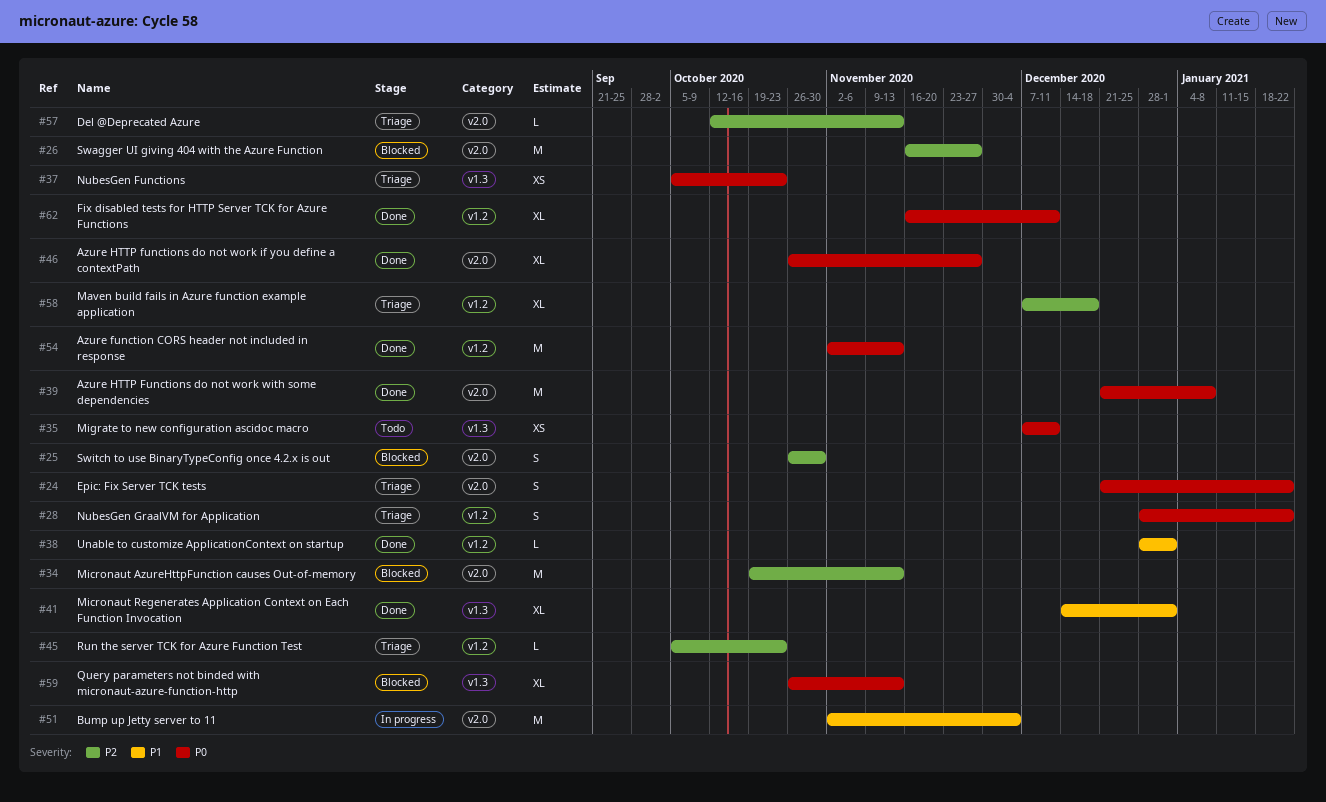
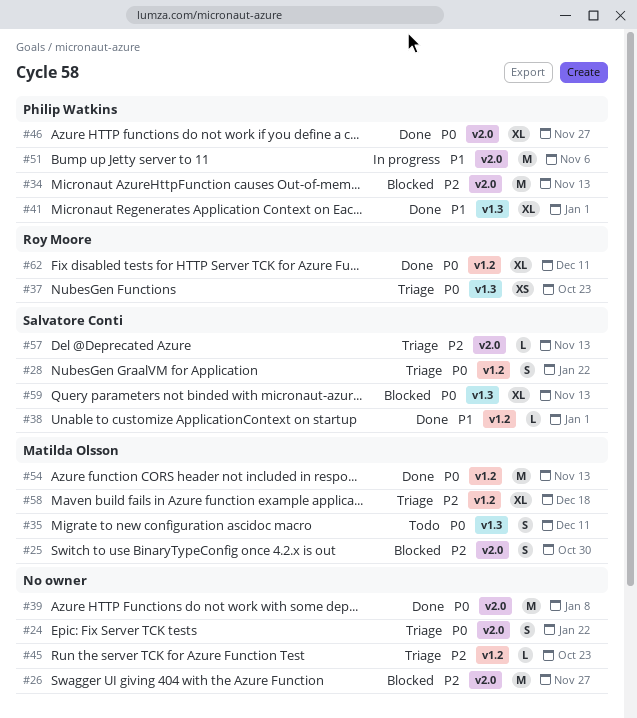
#35, estimate: XS -> S
#51, due: Dec 4 -> Nov 6

